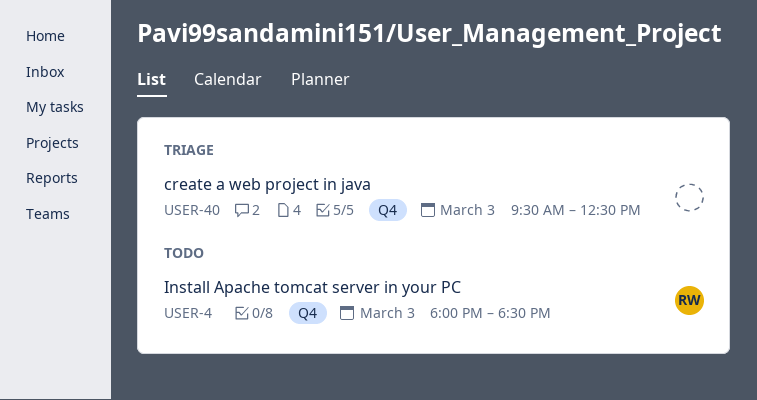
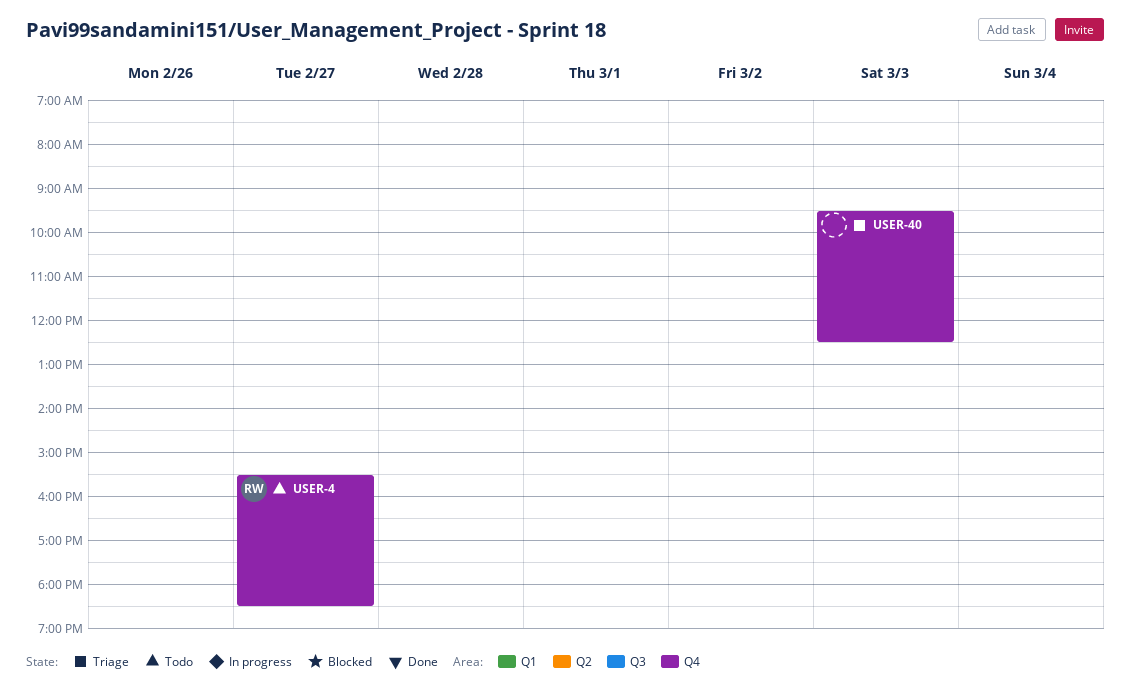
USER-4, day: Mar 3 -> Feb 27
USER-4, begins: 18:00 -> 15:30

